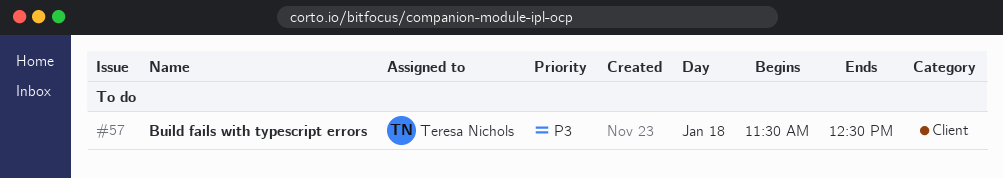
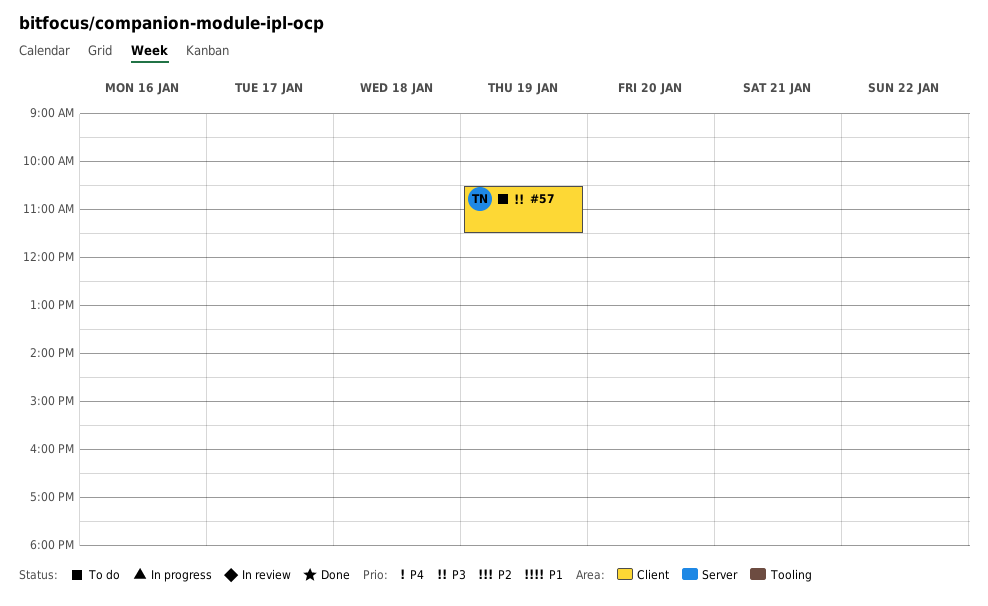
#57, day: Jan 18 -> Jan 19
#57, begins: 11:30 -> 10:30
#57, ends: 12:30 -> 11:30

